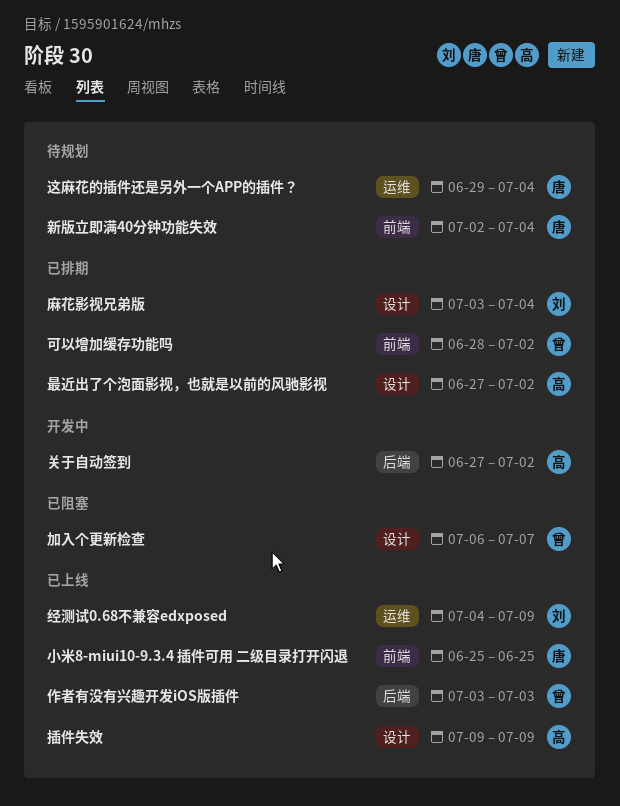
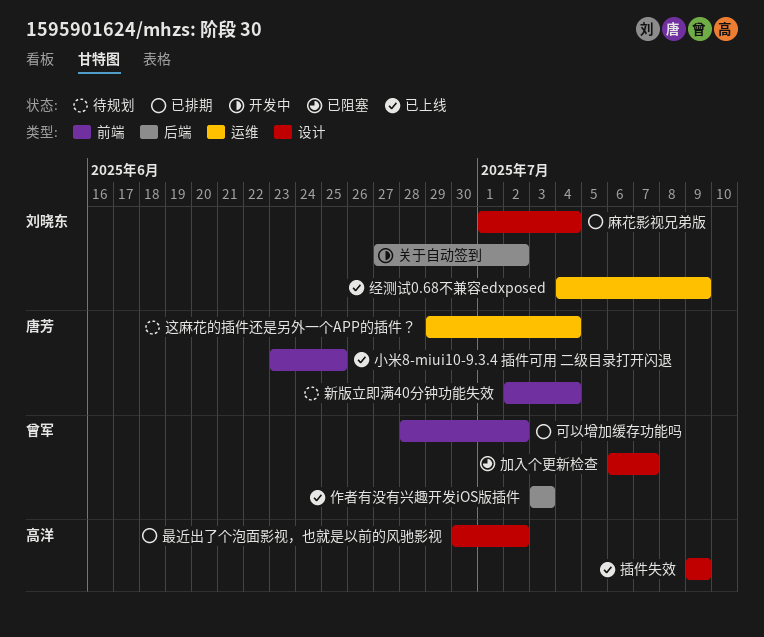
关于自动签到, owner: 高洋 -> 刘晓东
小米8-miui10-9.3.4 插件可用 二级目录打开闪退, start: Jun 25 -> Jun 23
最近出了个泡面影视，也就是以前的风驰影视, start: Jun 27 -> Jun 30
麻花影视兄弟版, start: Jul 3 -> Jul 1

